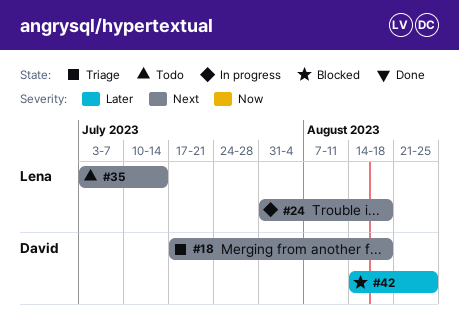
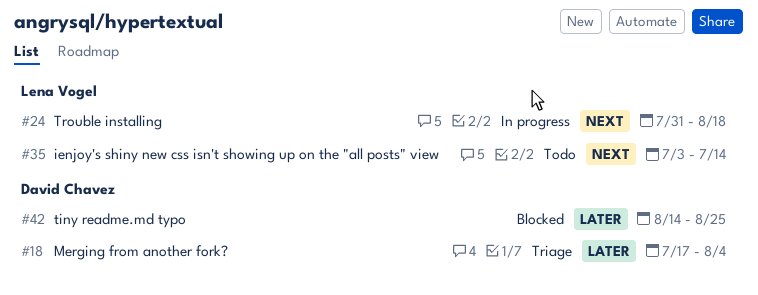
#18, priority: Next -> Later
#18, due: Aug 18 -> Aug 4

